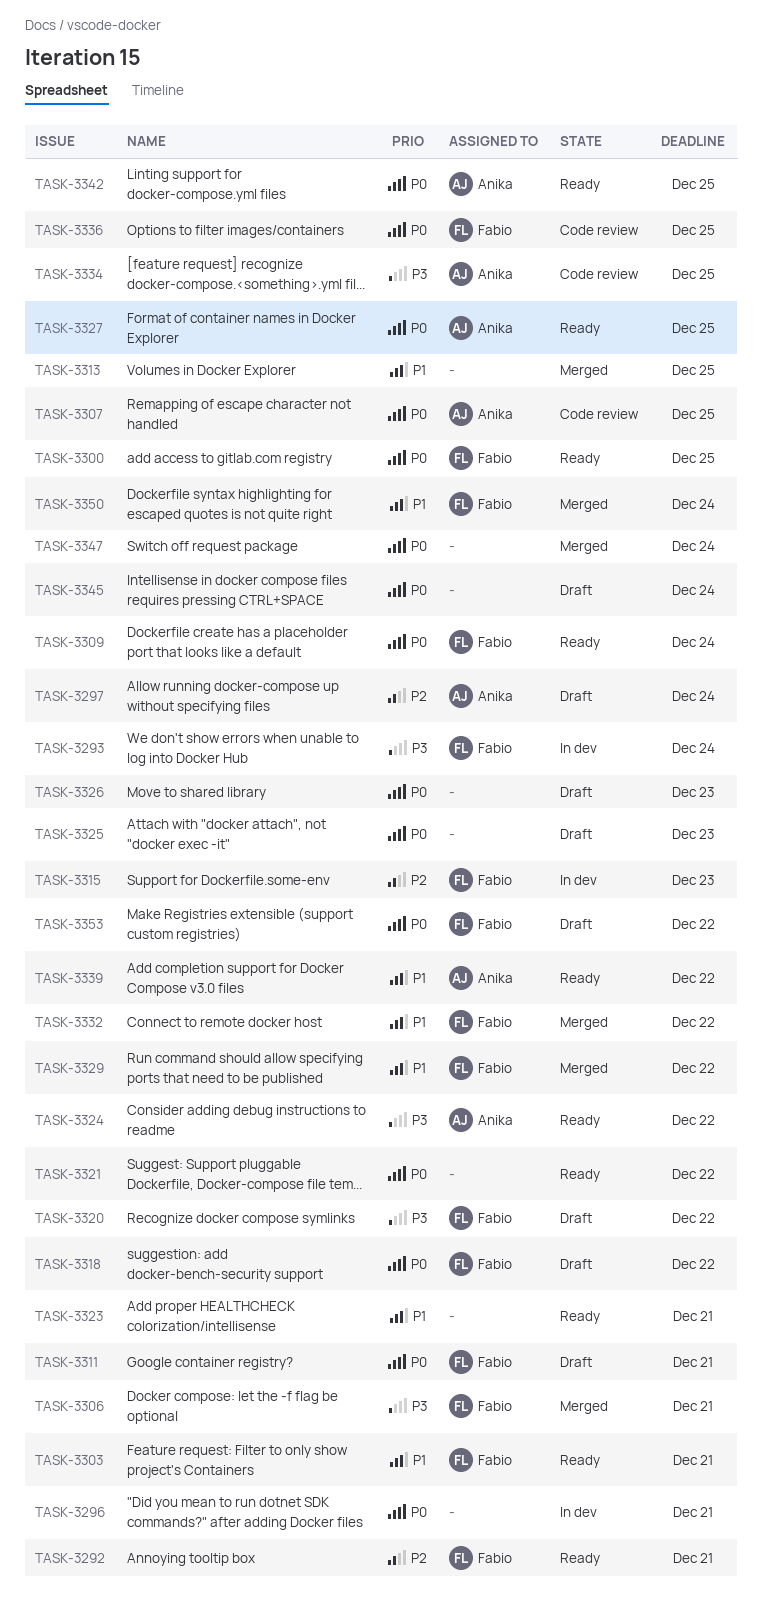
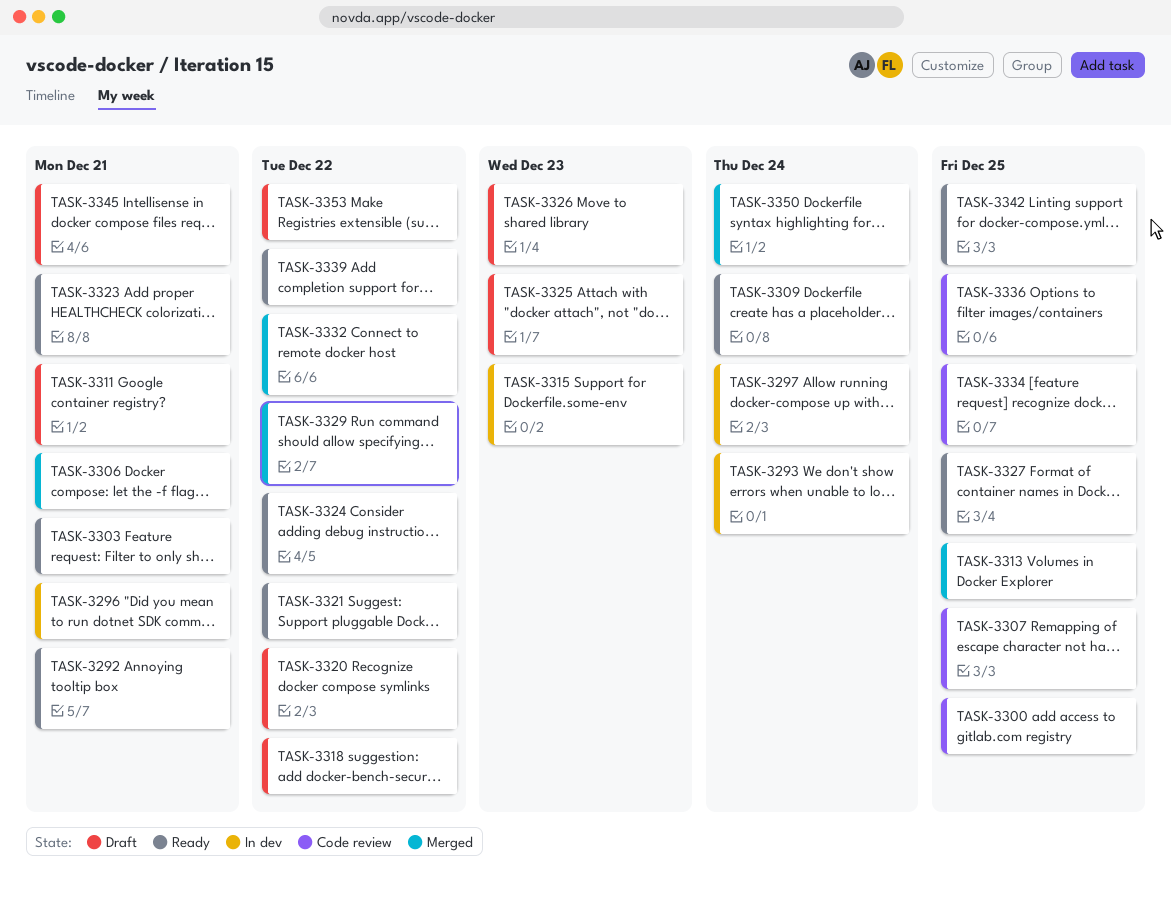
TASK-3297, status: Draft -> In dev
TASK-3300, status: Ready -> Code review
TASK-3345, due: Dec 24 -> Dec 21
TASK-3347: present -> none

